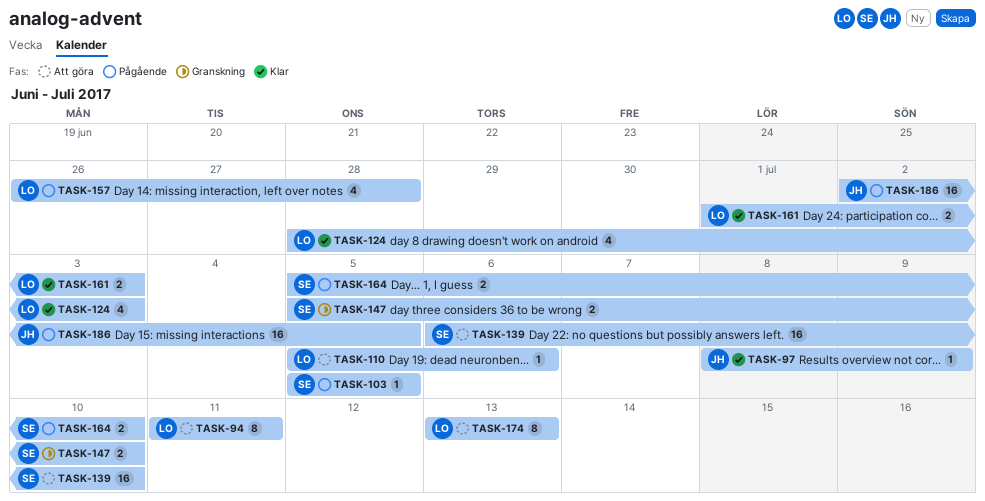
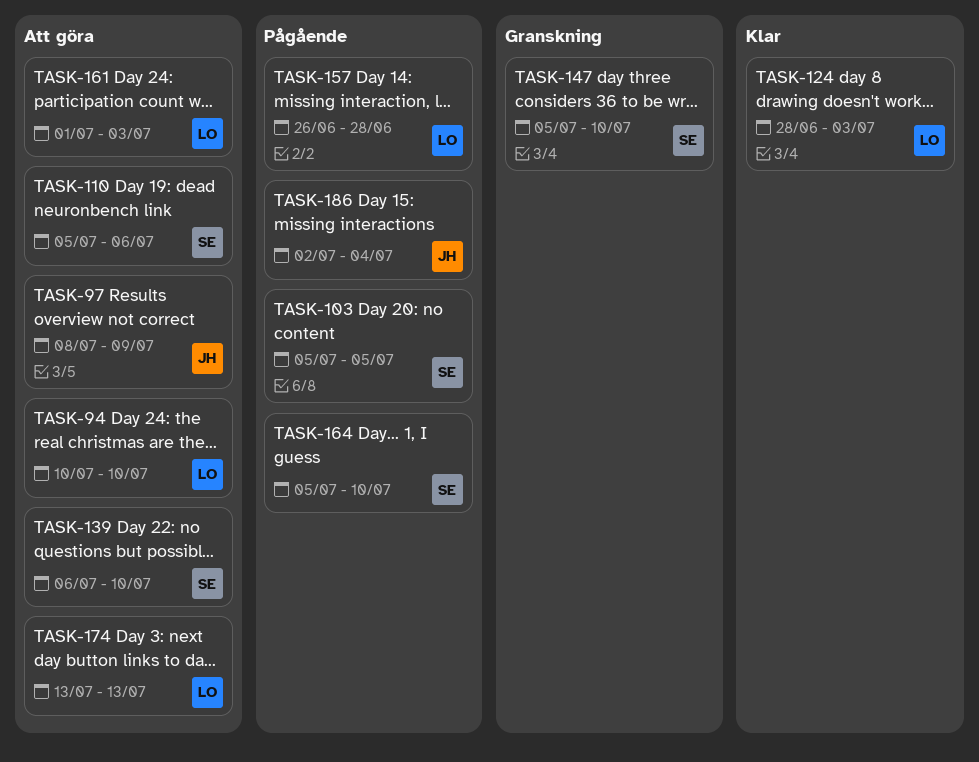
TASK-94, start: Jul 11 -> Jul 10
TASK-94, due: Jul 11 -> Jul 10
TASK-97, status: Klar -> Att göra
TASK-110, owner: LO -> SE
TASK-161, status: Klar -> Att göra
TASK-186, due: Jul 5 -> Jul 4

